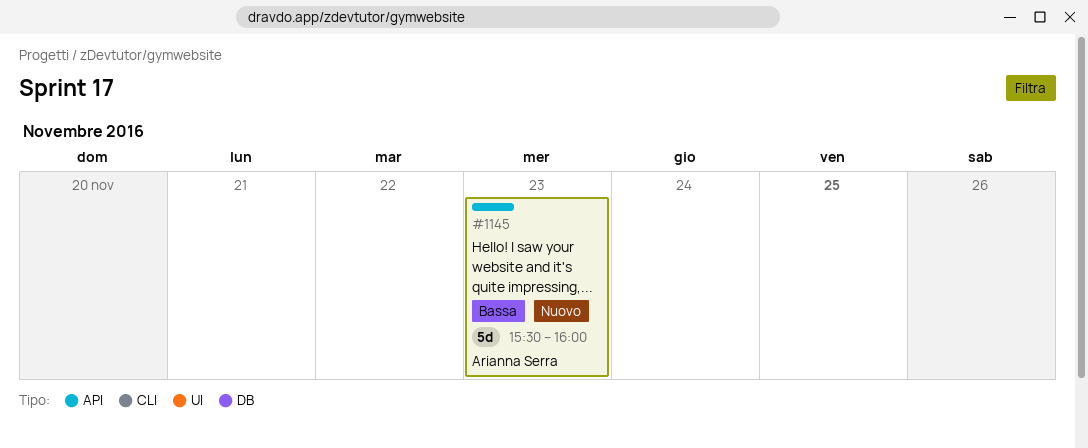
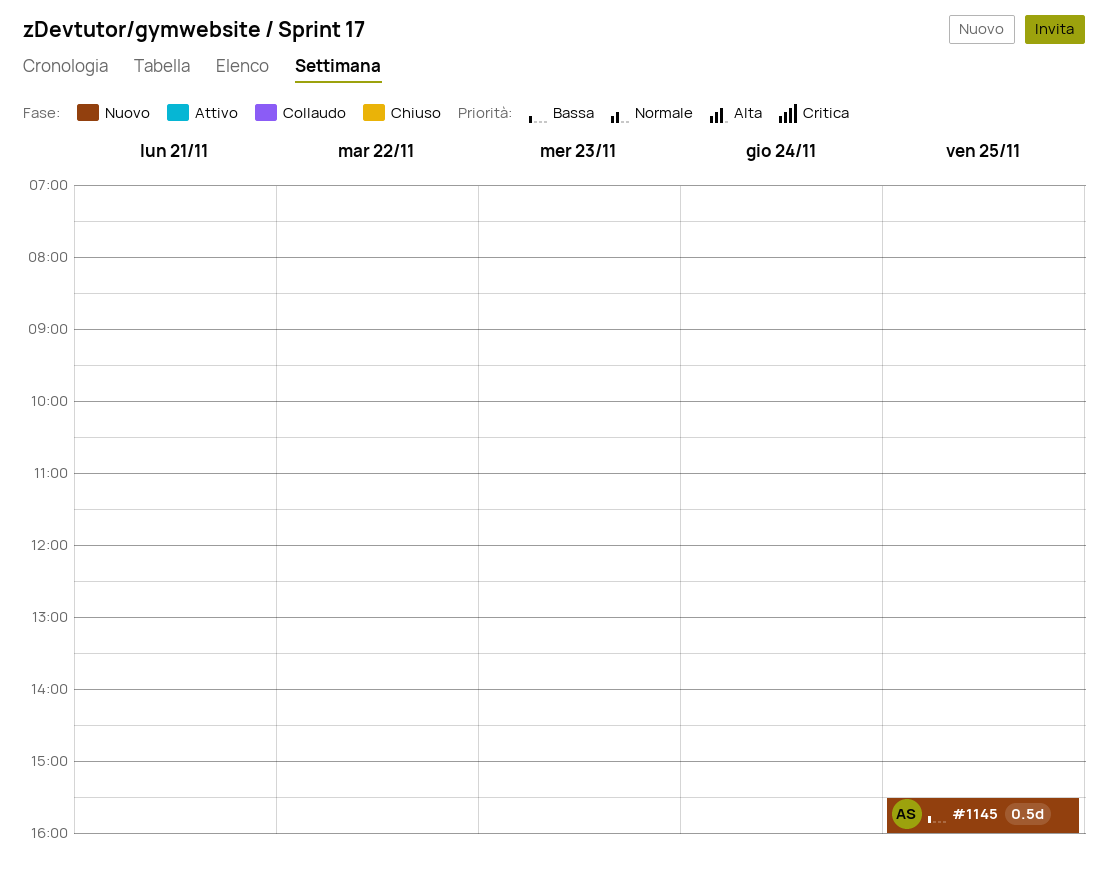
#1145, estimate: 5d -> 0.5d
#1145, day: Nov 23 -> Nov 25

